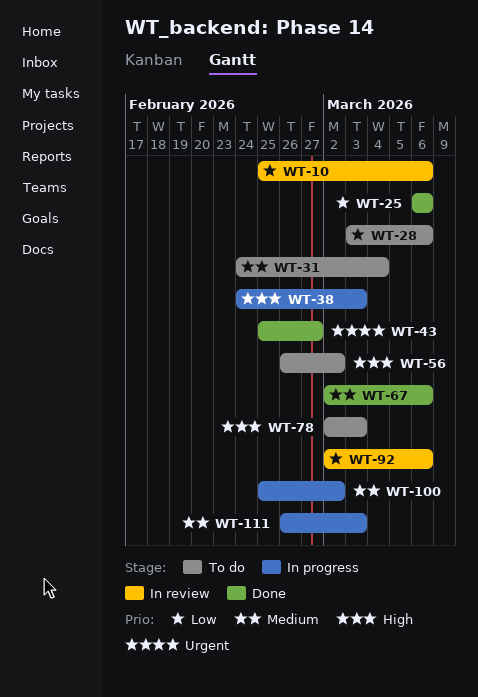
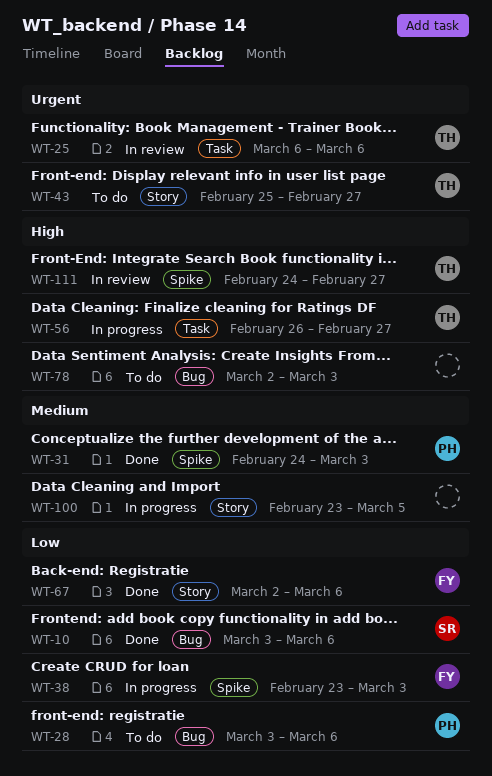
WT-10, status: In review -> Done
WT-10, start: Feb 25 -> Mar 3
WT-25, status: Done -> In review
WT-25, priority: Low -> Urgent
WT-31, status: To do -> Done
WT-31, due: Mar 4 -> Mar 3
WT-38, priority: High -> Low
WT-38, start: Feb 24 -> Feb 23
WT-43, status: Done -> To do
WT-56, status: To do -> In progress
WT-56, due: Mar 2 -> Feb 27
WT-67, priority: Medium -> Low
WT-92: present -> none
WT-100, start: Feb 25 -> Feb 23
WT-100, due: Mar 2 -> Mar 5
WT-111, status: In progress -> In review
WT-111, priority: Medium -> High
WT-111, start: Feb 26 -> Feb 24
WT-111, due: Mar 3 -> Feb 27

